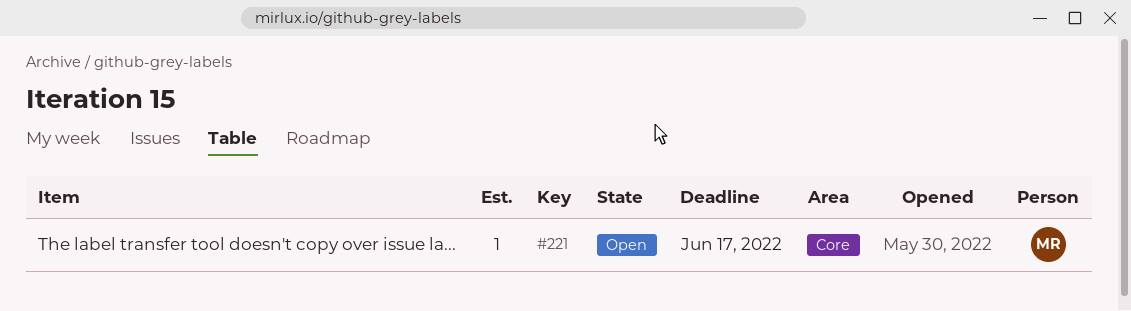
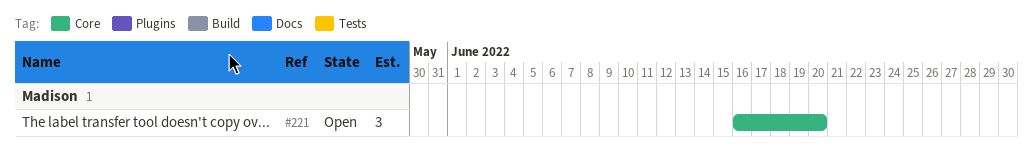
#221, estimate: 1 -> 3
#221, due: Jun 17 -> Jun 20

